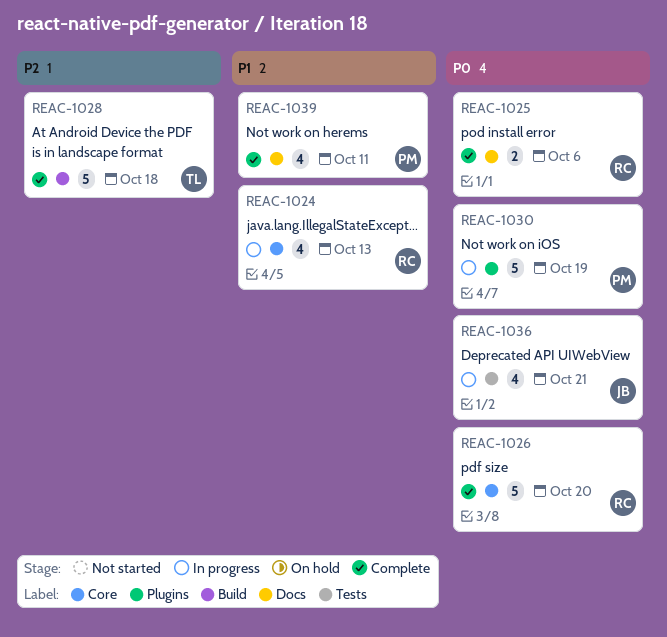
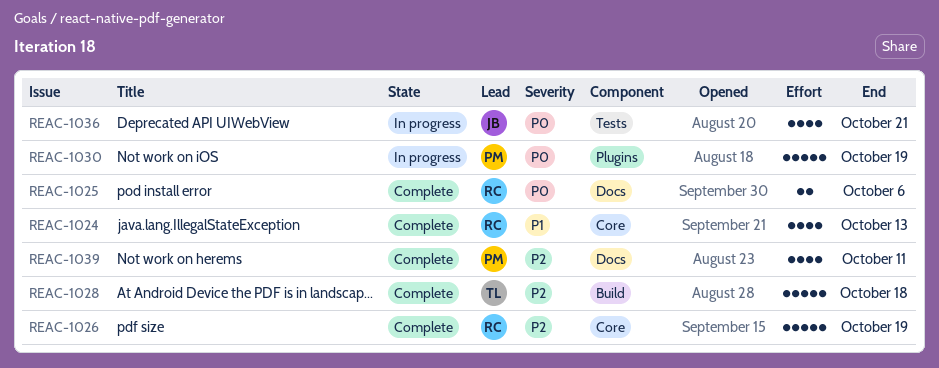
REAC-1024, status: In progress -> Complete
REAC-1026, priority: P0 -> P2
REAC-1026, due: Oct 20 -> Oct 19
REAC-1039, priority: P1 -> P2

